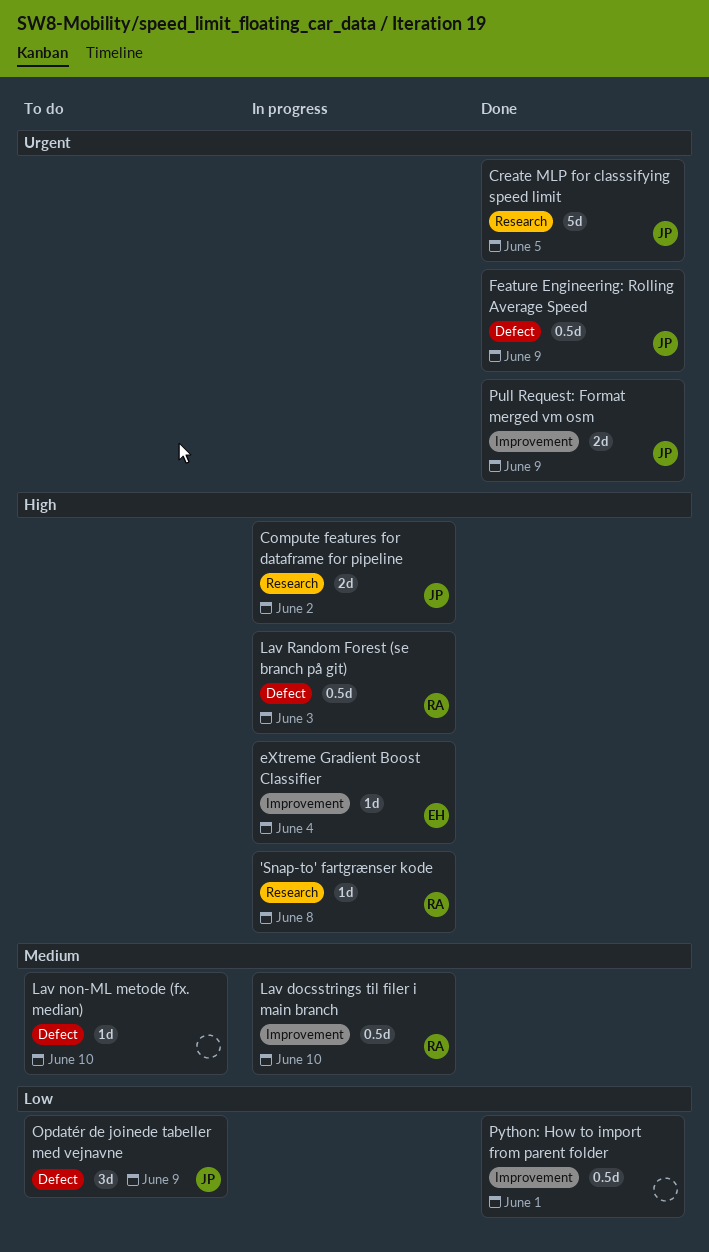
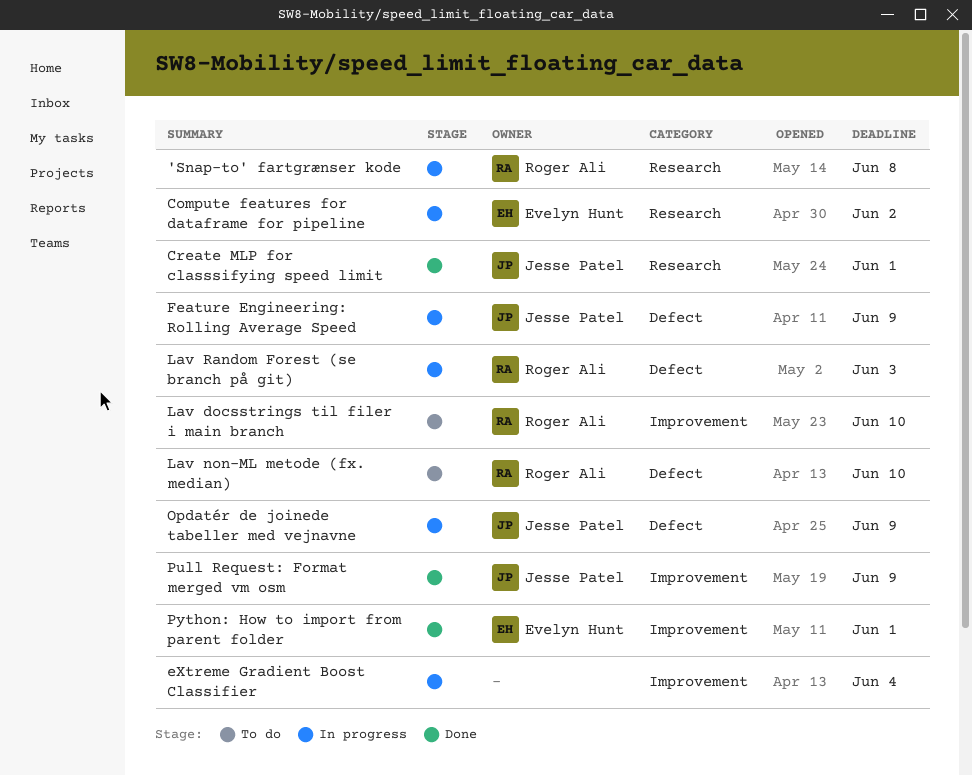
Compute features for dataframe for pipeline, owner: Jesse Patel -> Evelyn Hunt
Create MLP for classsifying speed limit, due: Jun 5 -> Jun 1
eXtreme Gradient Boost Classifier, owner: Evelyn Hunt -> none
Feature Engineering: Rolling Average Speed, status: Done -> In progress
Lav docsstrings til filer i main branch, status: In progress -> To do
Lav non-ML metode (fx. median), owner: none -> Roger Ali
Opdatér de joinede tabeller med vejnavne, status: To do -> In progress
Python: How to import from parent folder, owner: none -> Evelyn Hunt

